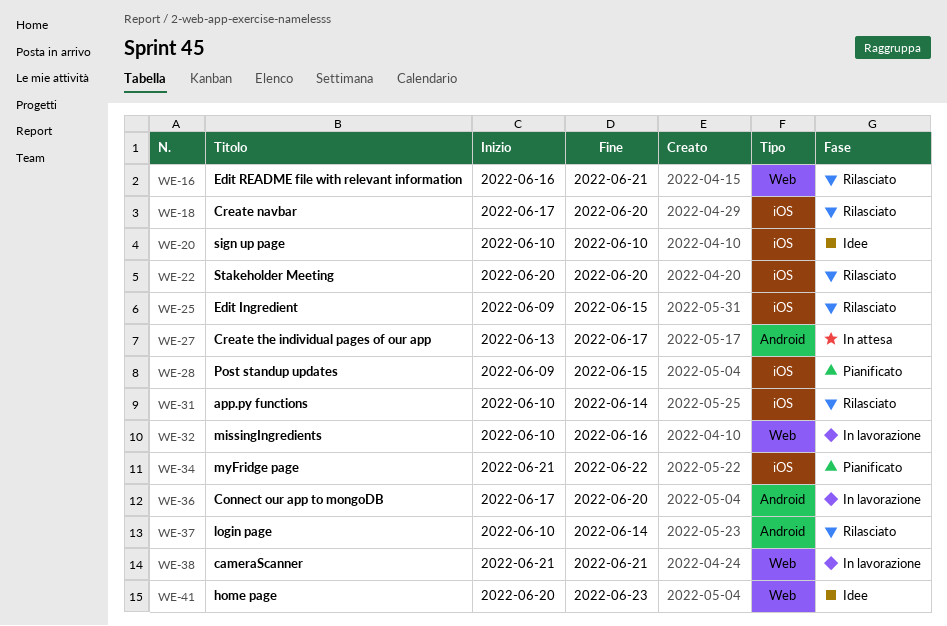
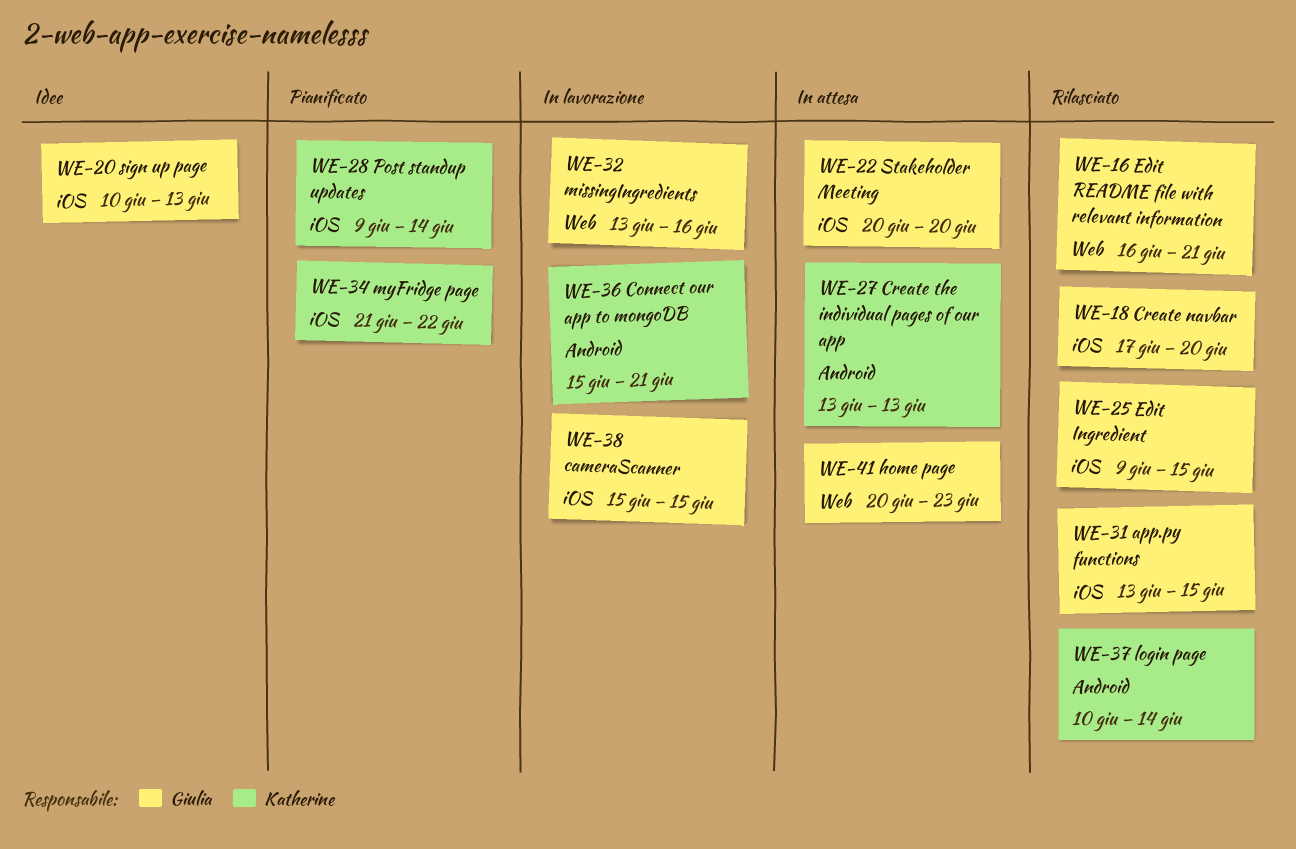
WE-20, due: Jun 10 -> Jun 13
WE-22, status: Rilasciato -> In attesa
WE-27, due: Jun 17 -> Jun 13
WE-28, due: Jun 15 -> Jun 14
WE-31, start: Jun 10 -> Jun 13
WE-31, due: Jun 14 -> Jun 15
WE-32, start: Jun 10 -> Jun 13
WE-36, start: Jun 17 -> Jun 15
WE-36, due: Jun 20 -> Jun 21
WE-38, label: Web -> iOS
WE-38, start: Jun 21 -> Jun 15
WE-38, due: Jun 21 -> Jun 15
WE-41, status: Idee -> In attesa

